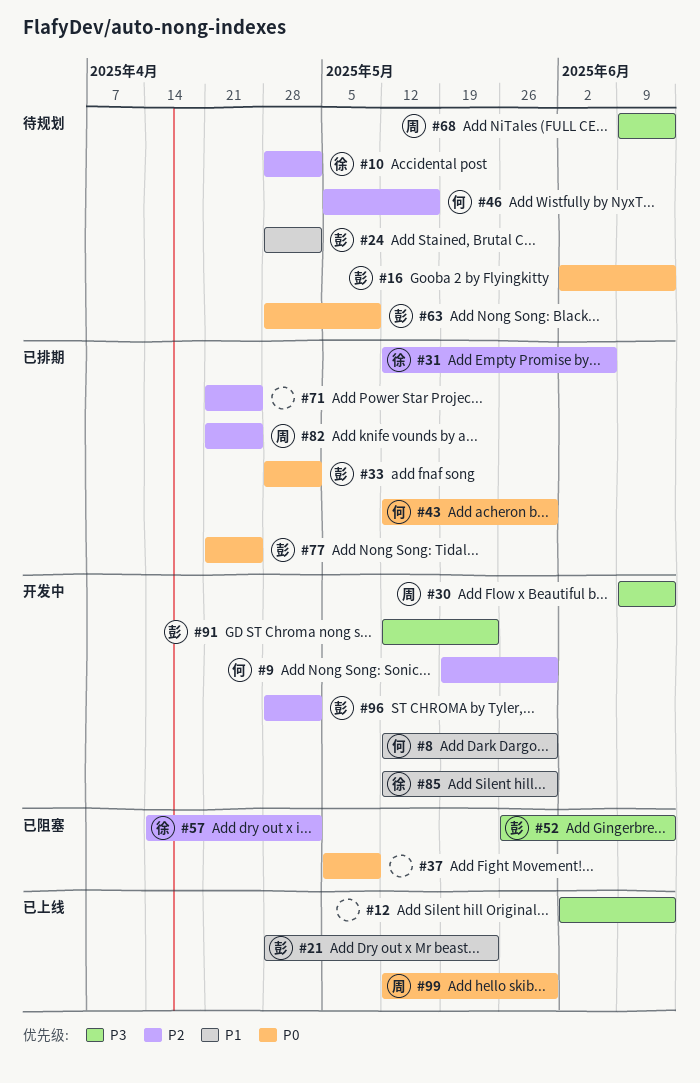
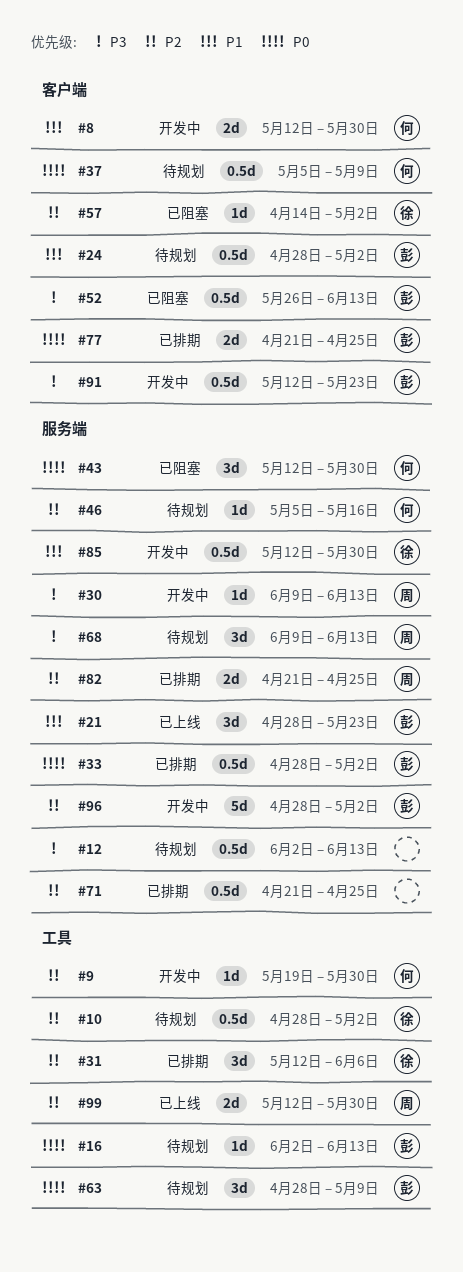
#12, status: 已上线 -> 待规划
#37, status: 已阻塞 -> 待规划
#37, owner: none -> 何
#43, status: 已排期 -> 已阻塞
#99, priority: P0 -> P2

